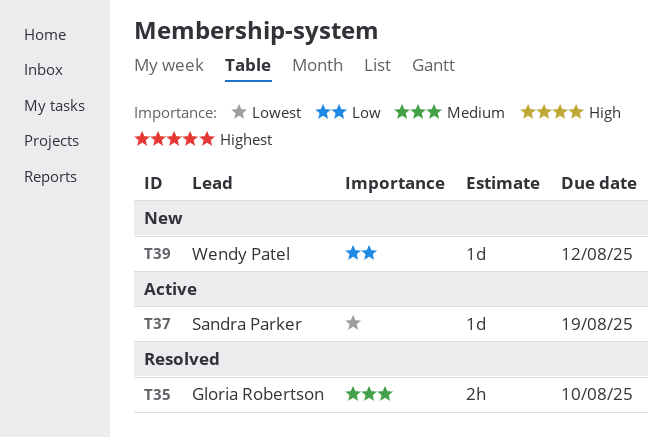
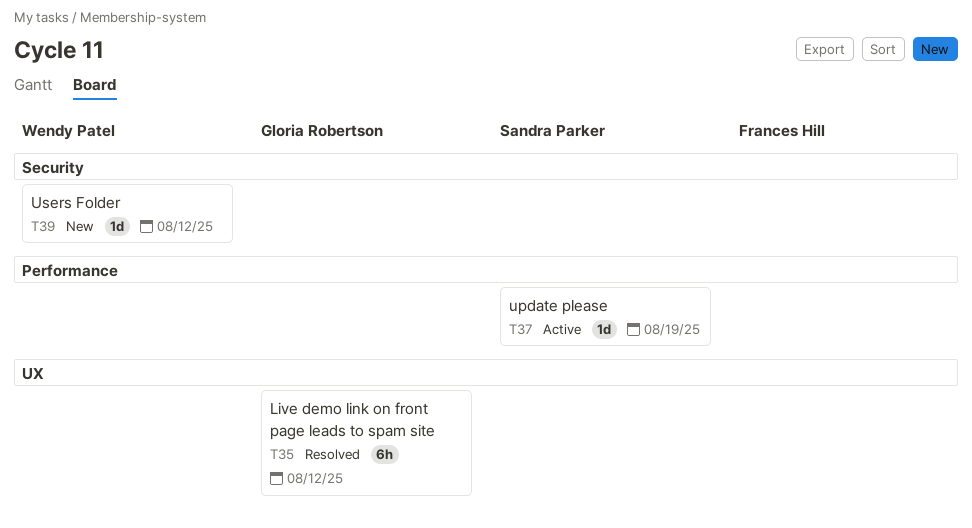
T35, estimate: 2h -> 6h
T35, due: Aug 10 -> Aug 12

